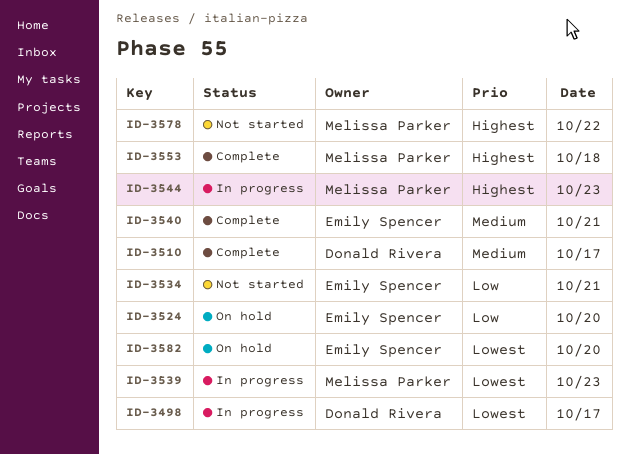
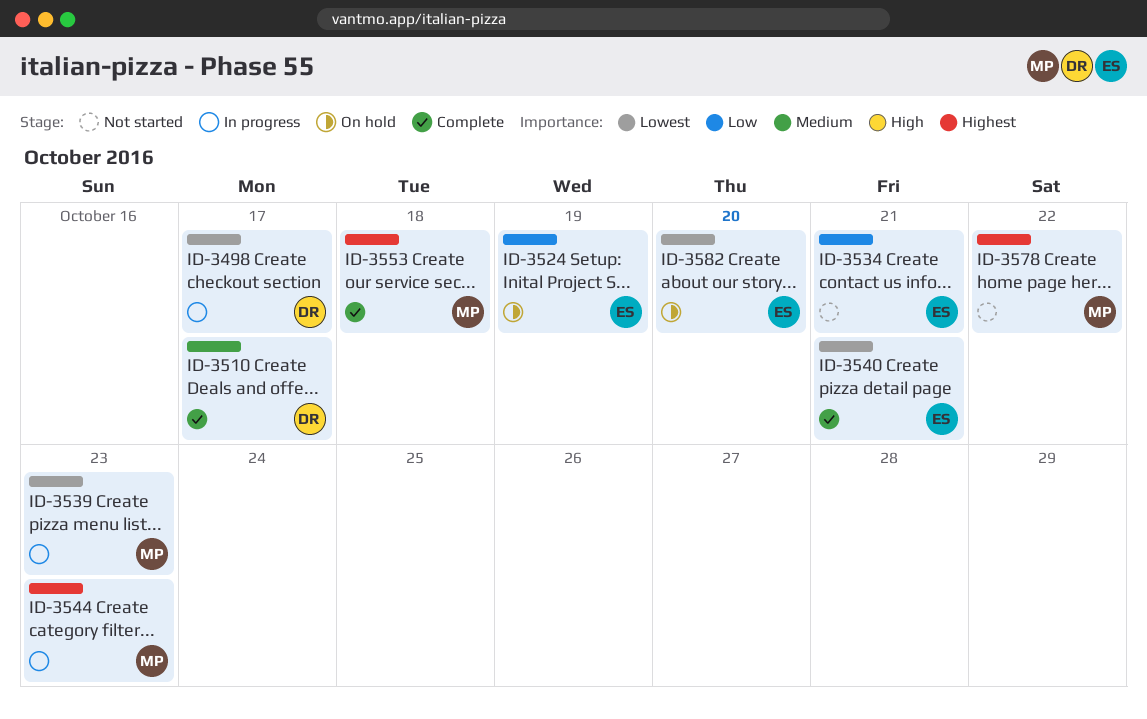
ID-3524, day: Oct 20 -> Oct 19
ID-3540, priority: Medium -> Lowest

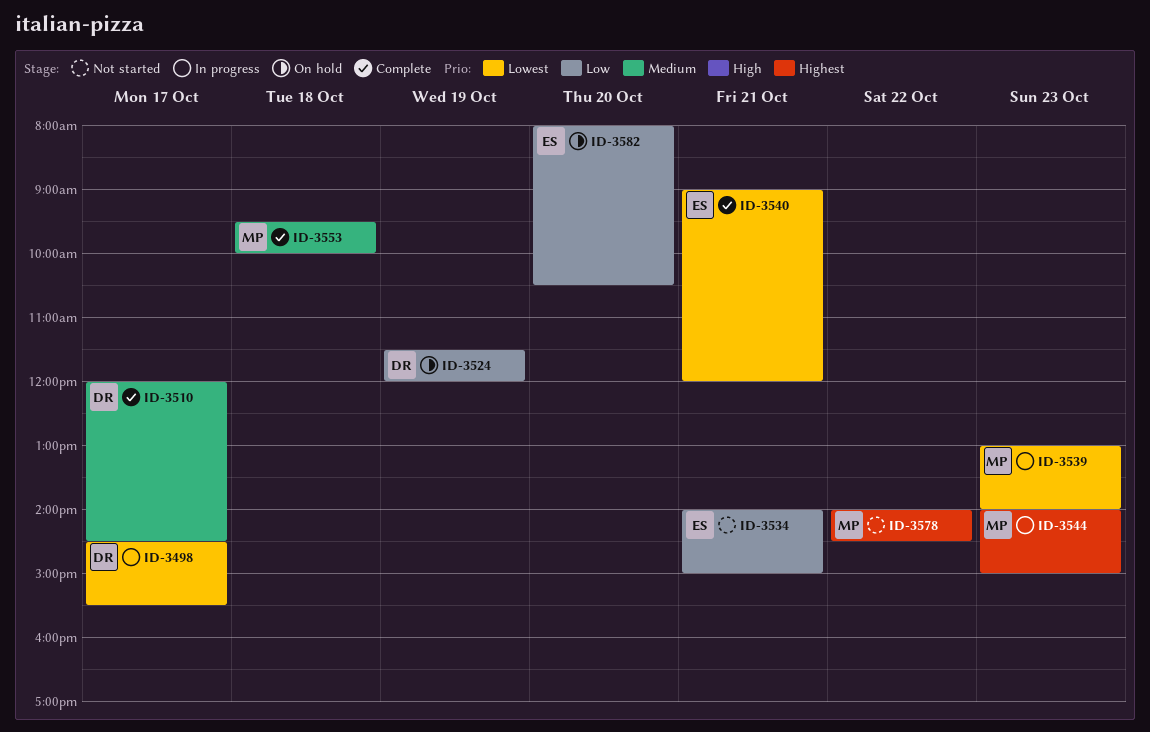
ID-3524, owner: ES -> DR
ID-3553, priority: Highest -> Medium
ID-3582, priority: Lowest -> Low

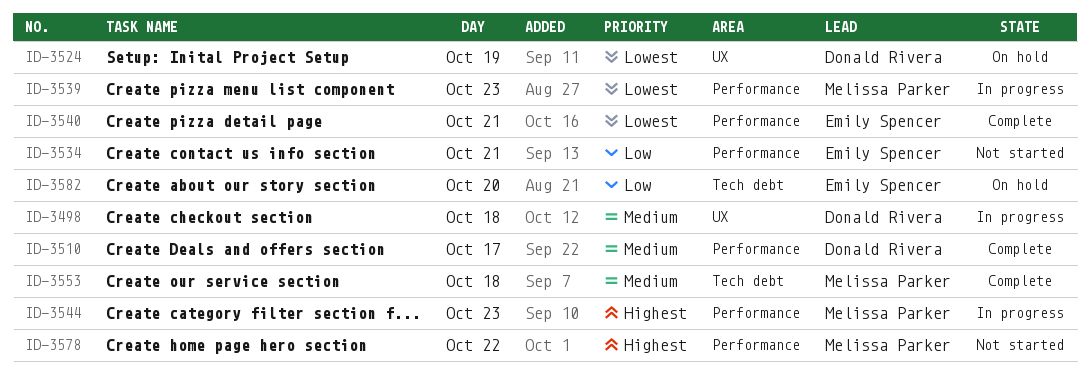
ID-3498, priority: Lowest -> Medium
ID-3498, day: Oct 17 -> Oct 18
ID-3524, priority: Low -> Lowest

